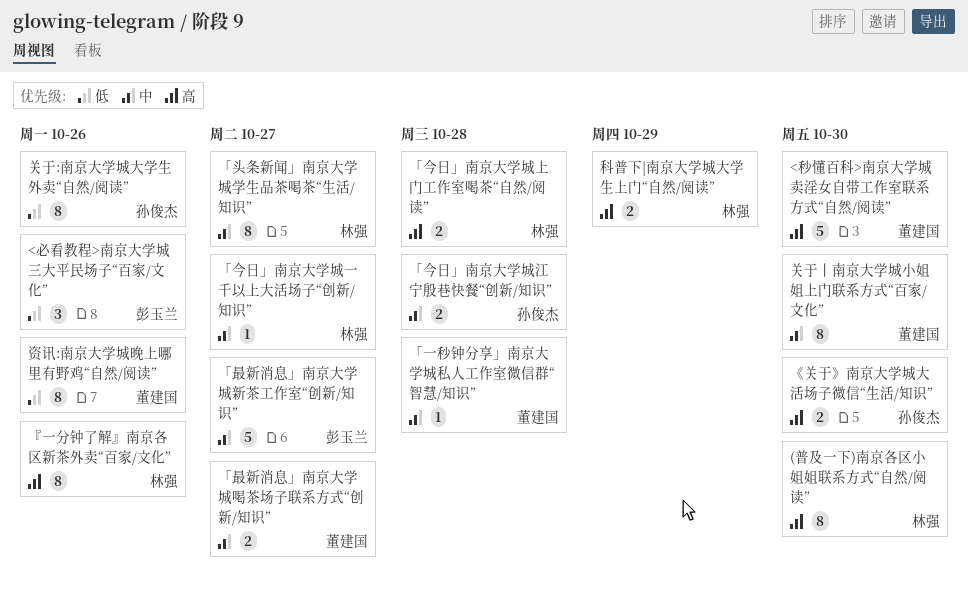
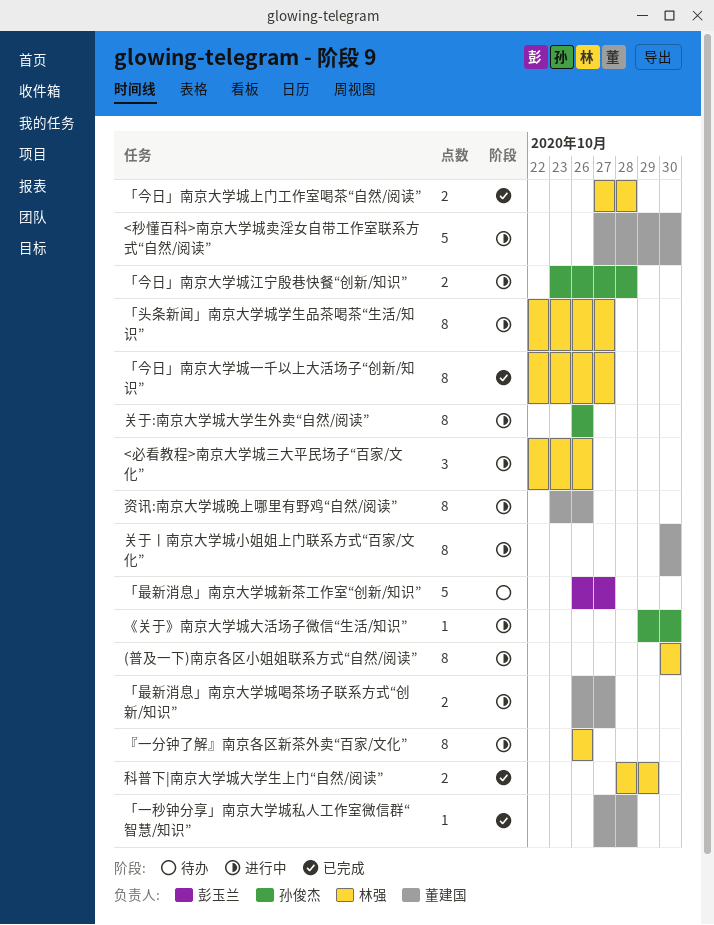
<必看教程>南京大学城三大平民场子“百家/文化”, owner: 彭玉兰 -> 林强
《关于》南京大学城大活场子微信“生活/知识”, estimate: 2 -> 1
「今日」南京大学城一千以上大活场子“创新/知识”, estimate: 1 -> 8

